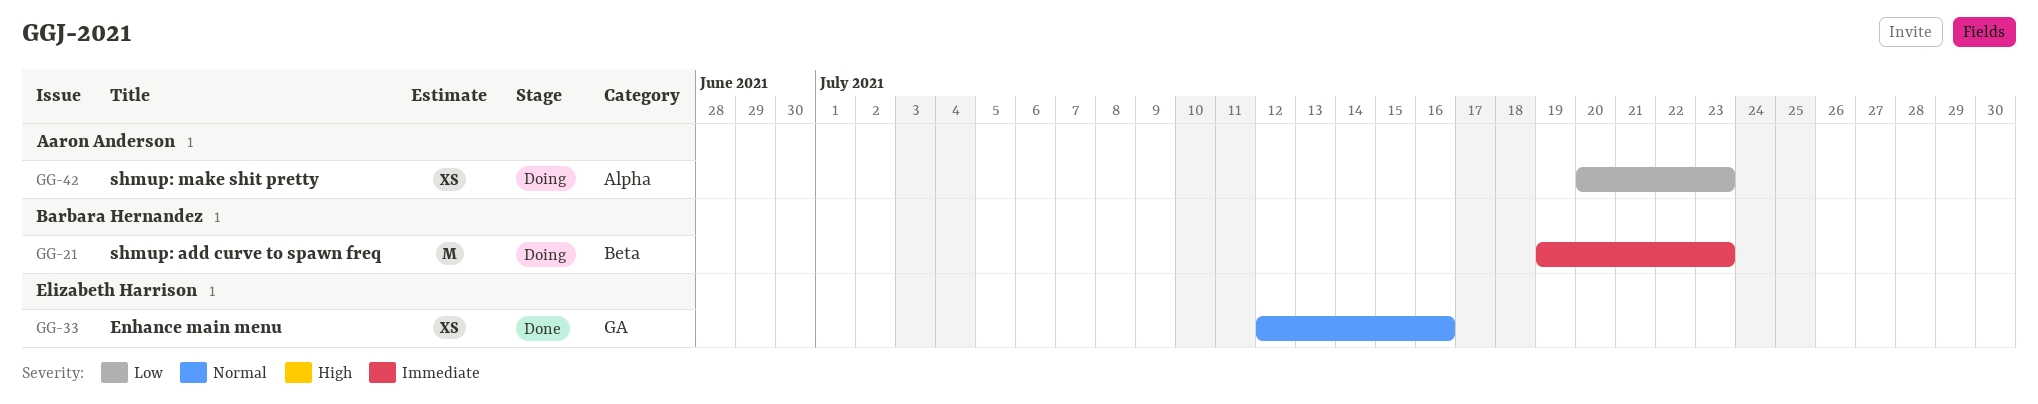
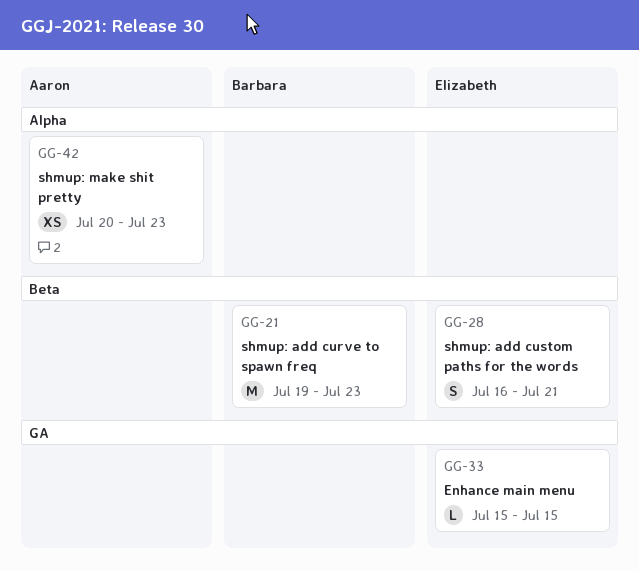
GG-28: none -> present
GG-33, estimate: XS -> L
GG-33, start: Jul 12 -> Jul 15
GG-33, due: Jul 16 -> Jul 15

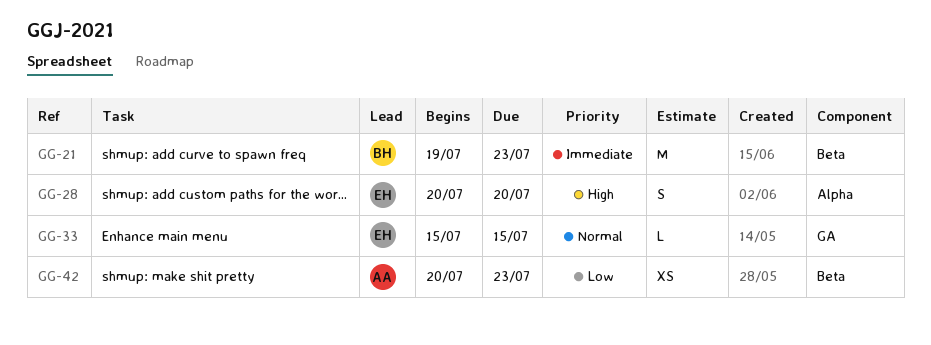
GG-28, label: Beta -> Alpha
GG-28, start: Jul 16 -> Jul 20
GG-28, due: Jul 21 -> Jul 20
GG-42, label: Alpha -> Beta

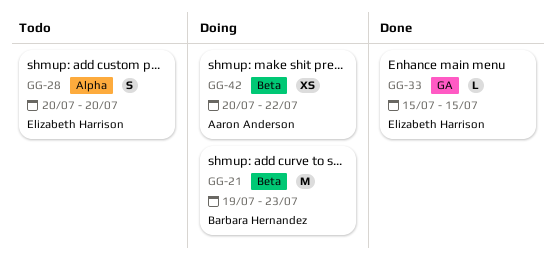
GG-42, due: Jul 23 -> Jul 22

